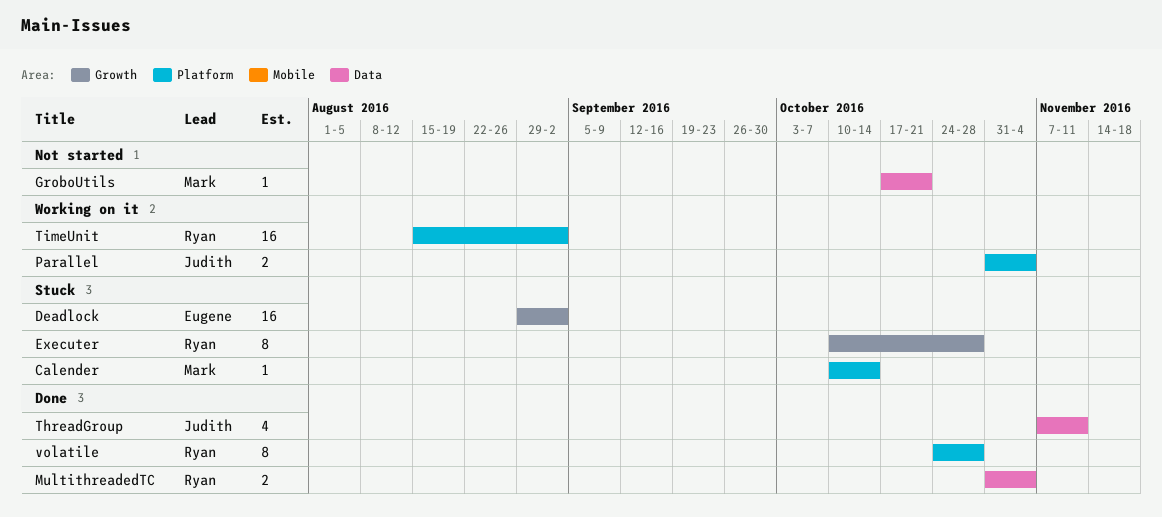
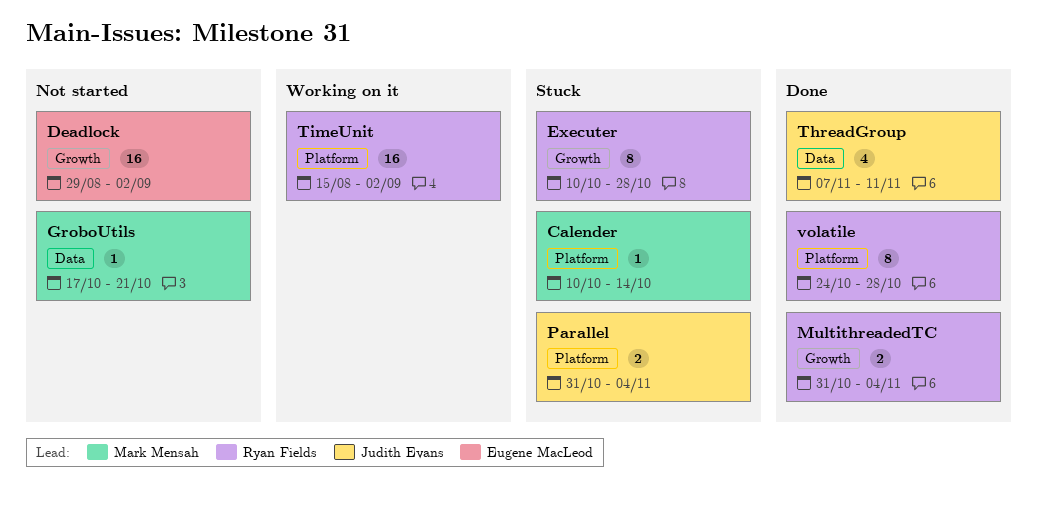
Deadlock, status: Stuck -> Not started
MultithreadedTC, label: Data -> Growth
Parallel, status: Working on it -> Stuck

